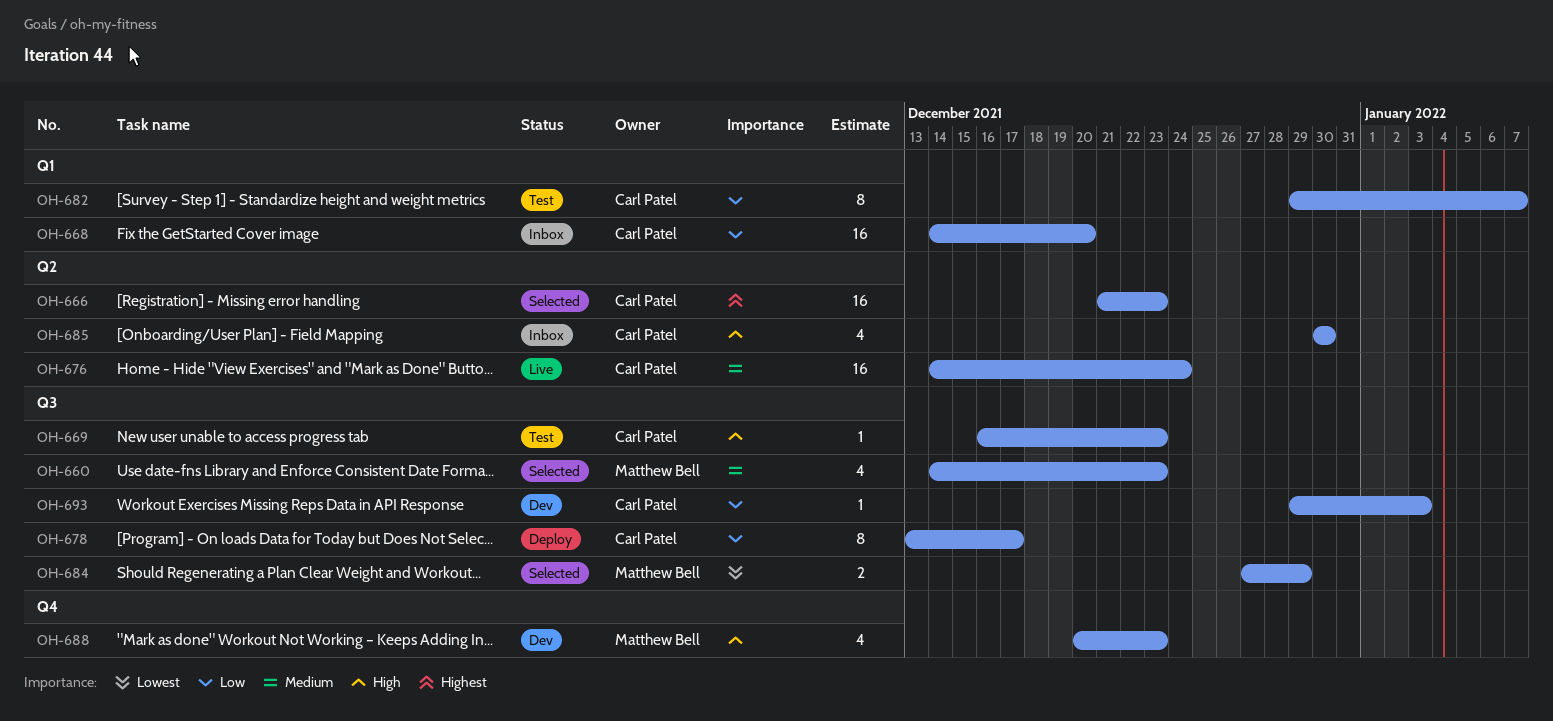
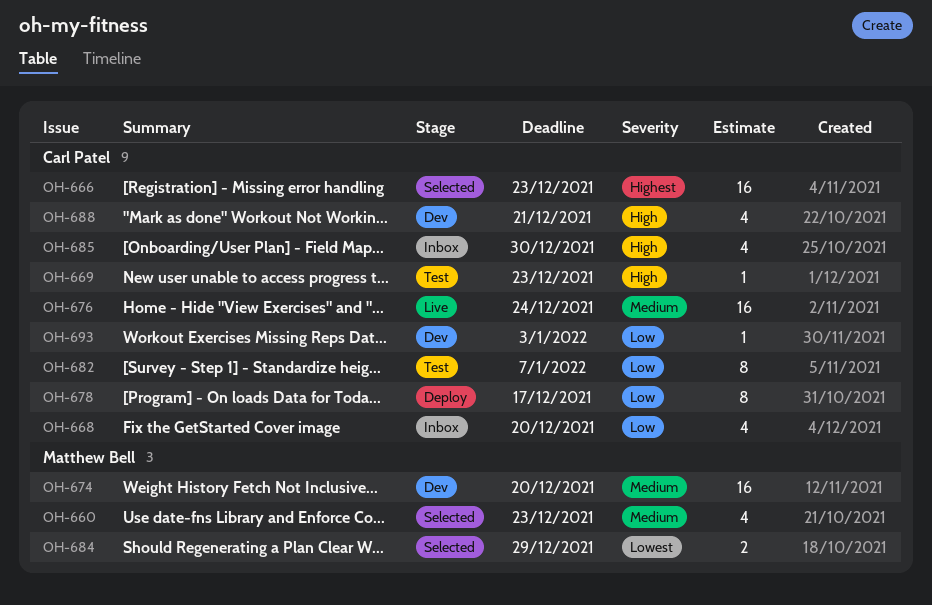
OH-668, estimate: 16 -> 4
OH-674: none -> present
OH-688, owner: Matthew Bell -> Carl Patel
OH-688, due: Dec 23 -> Dec 21

